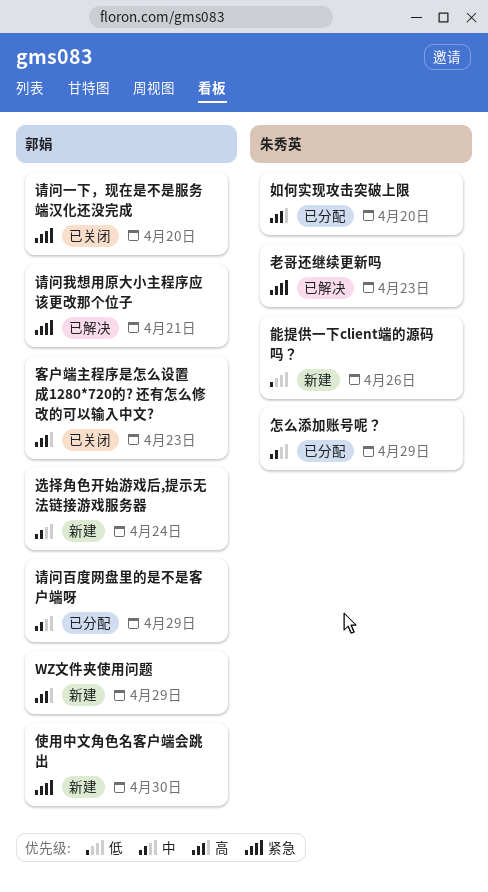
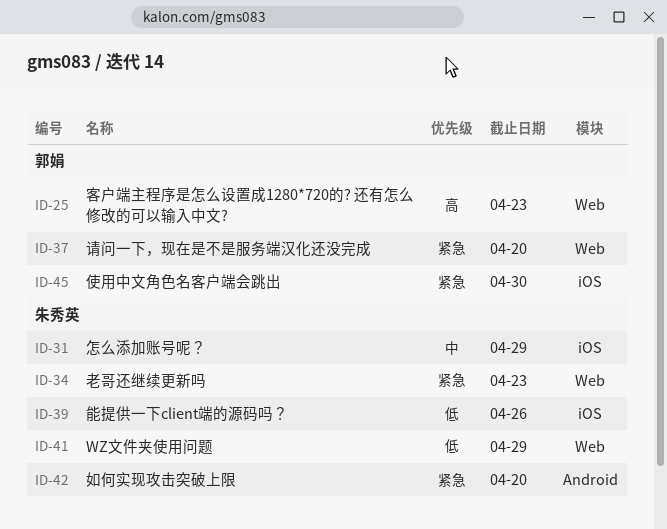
WZ文件夹使用问题, owner: 郭娟 -> 朱秀英
WZ文件夹使用问题, priority: 高 -> 低
如何实现攻击突破上限, priority: 高 -> 紧急
请问我想用原大小主程序应该更改那个位子: present -> none
请问百度网盘里的是不是客户端呀: present -> none
选择角色开始游戏后,提示无法链接游戏服务器: present -> none

